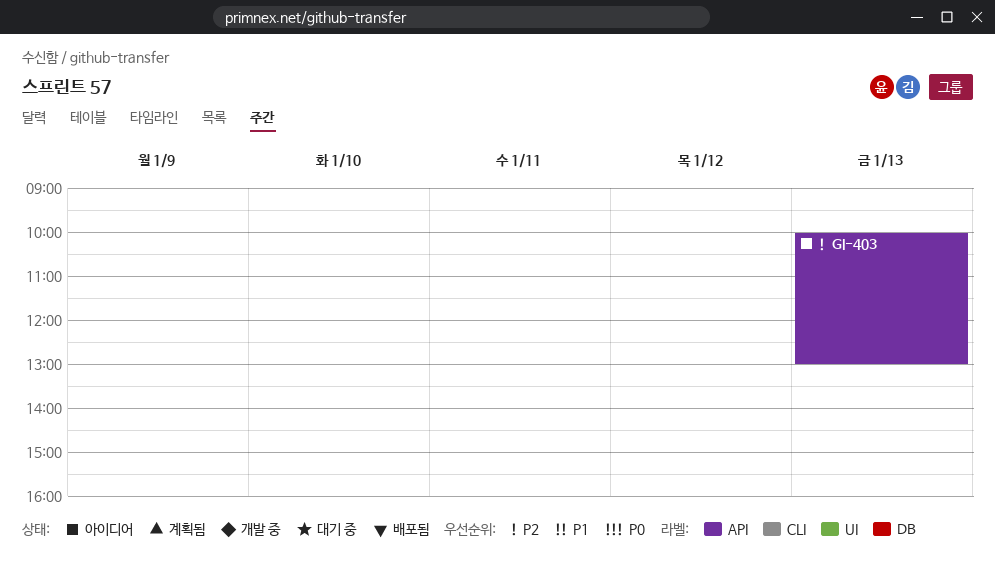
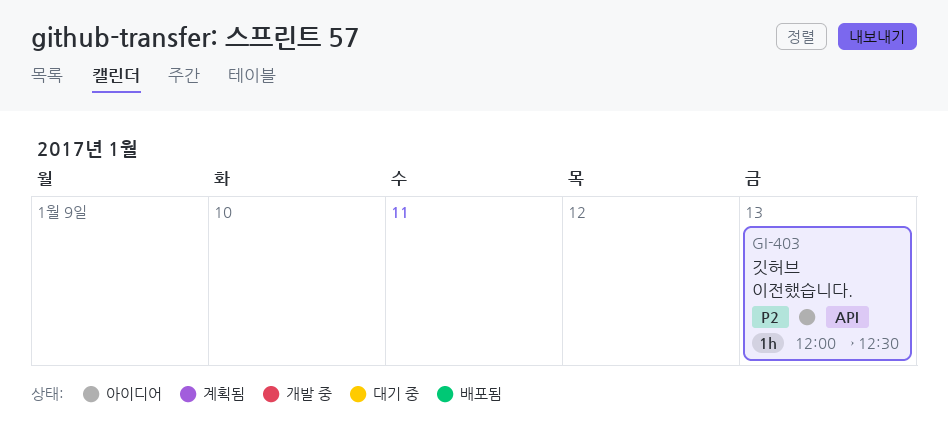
GI-403, begins: 10:00 -> 12:00
GI-403, ends: 13:00 -> 12:30

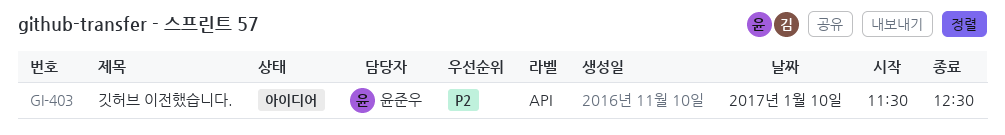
GI-403, day: Jan 13 -> Jan 10
GI-403, begins: 12:00 -> 11:30

